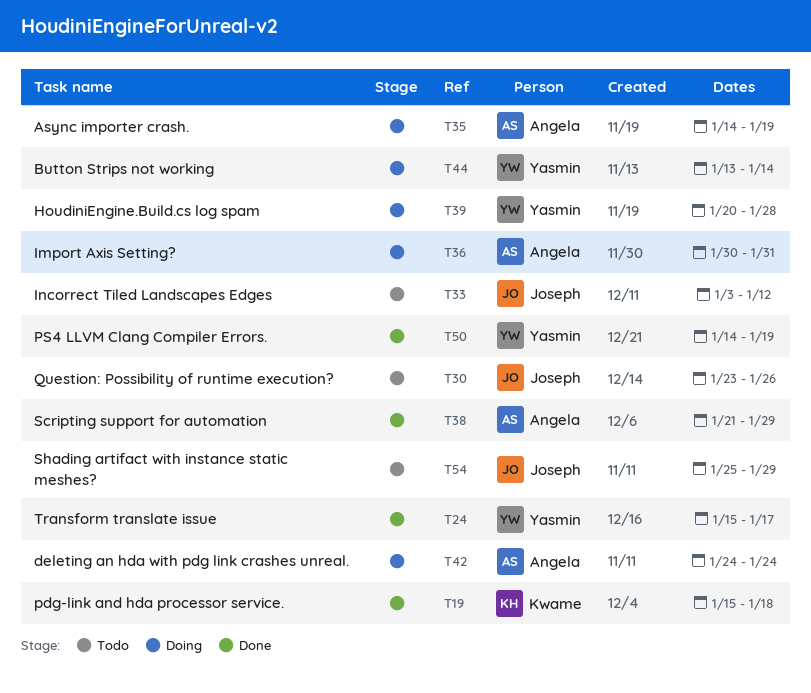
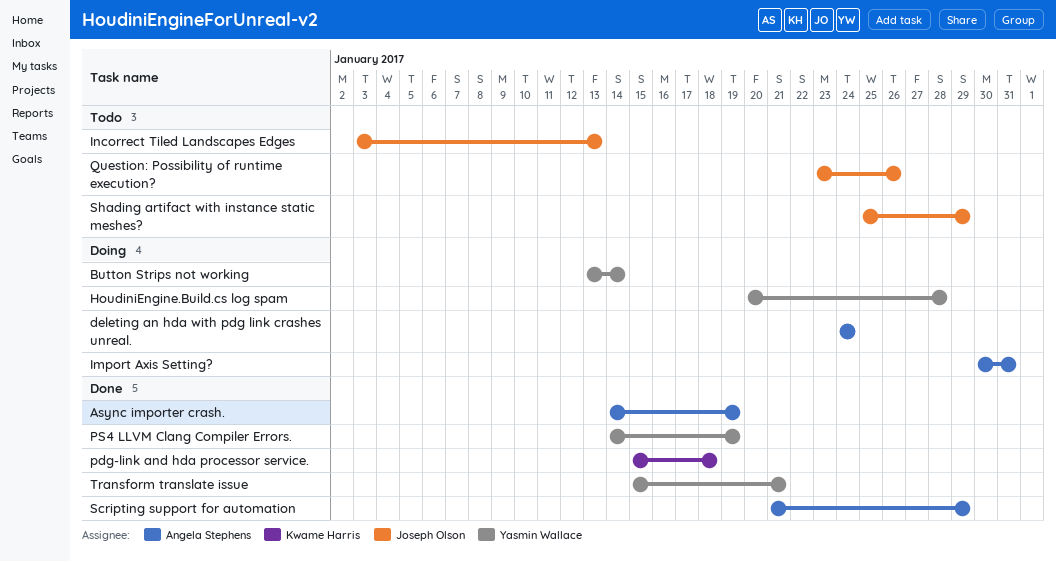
Async importer crash., status: Doing -> Done
Incorrect Tiled Landscapes Edges, due: Jan 12 -> Jan 13
Transform translate issue, due: Jan 17 -> Jan 21

